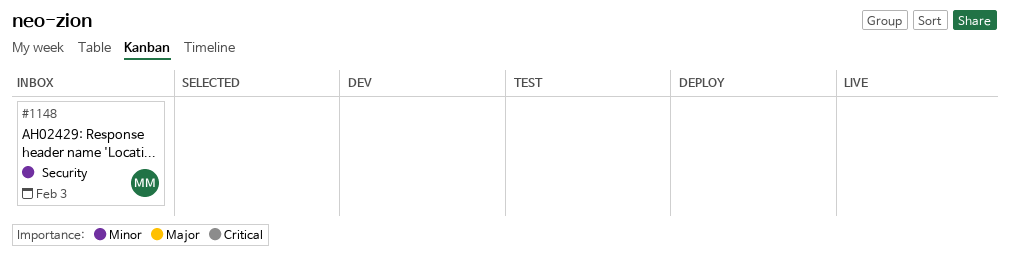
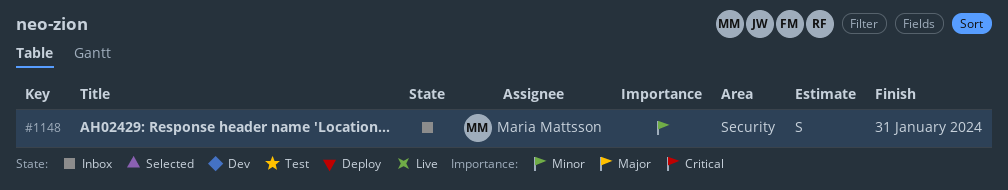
#1148, due: Feb 3 -> Jan 31

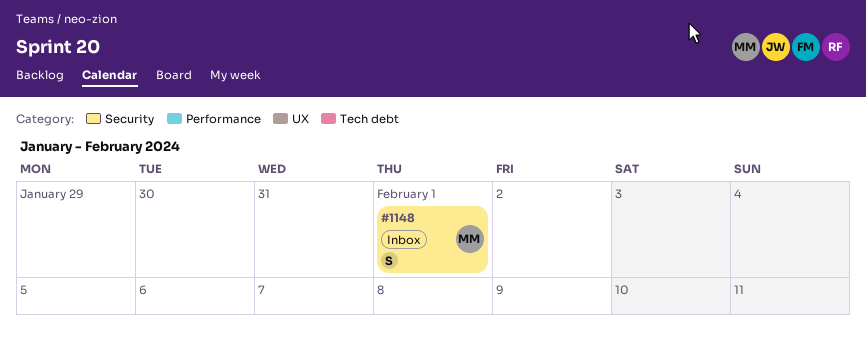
#1148, due: Jan 31 -> Feb 1

